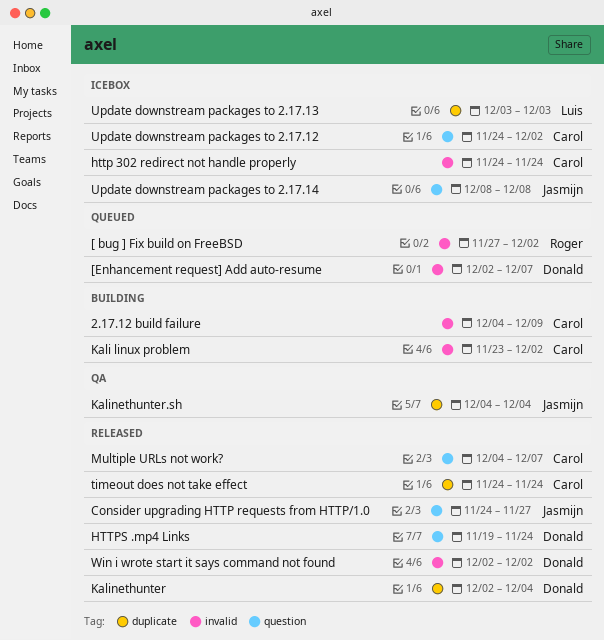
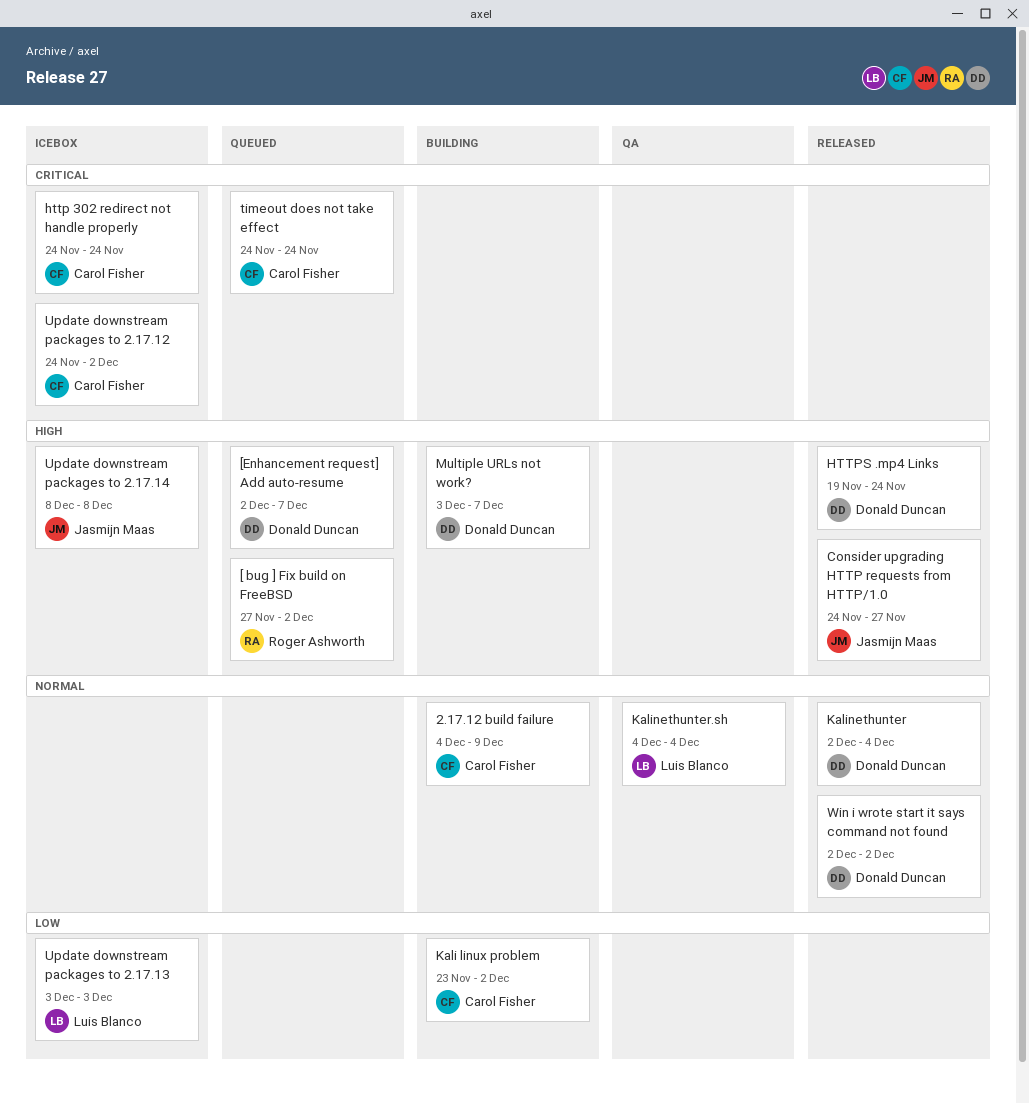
Kalinethunter.sh, owner: Jasmijn Maas -> Luis Blanco
Multiple URLs not work?, status: Released -> Building
Multiple URLs not work?, owner: Carol Fisher -> Donald Duncan
Multiple URLs not work?, start: Dec 4 -> Dec 3
timeout does not take effect, status: Released -> Queued

